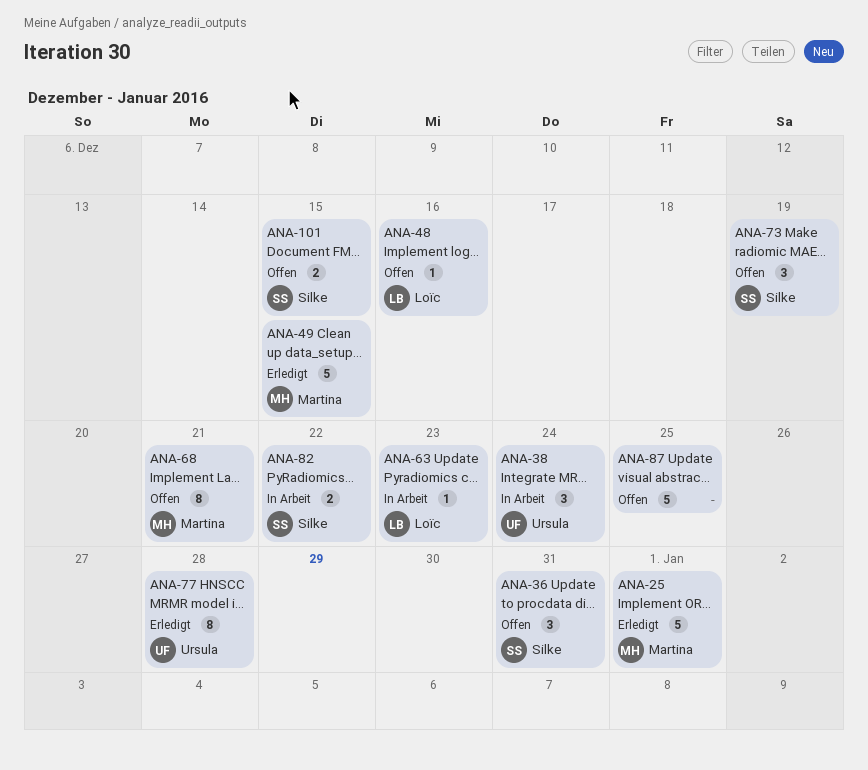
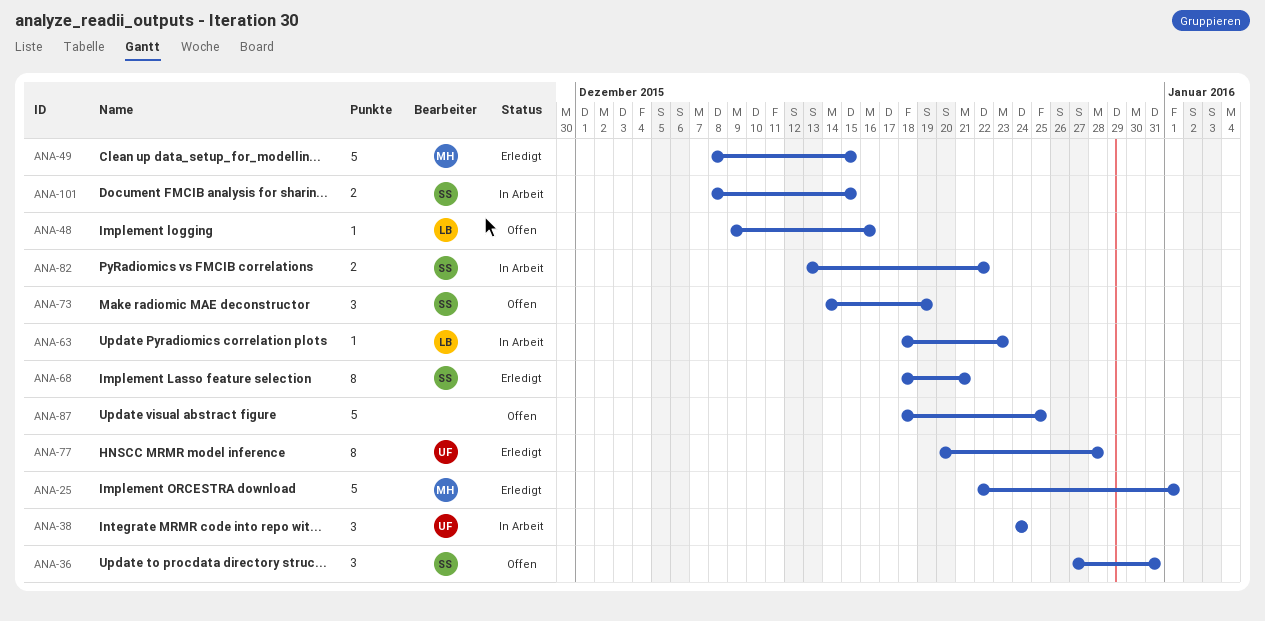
ANA-68, status: Offen -> Erledigt
ANA-68, owner: Martina -> Silke
ANA-101, status: Offen -> In Arbeit

